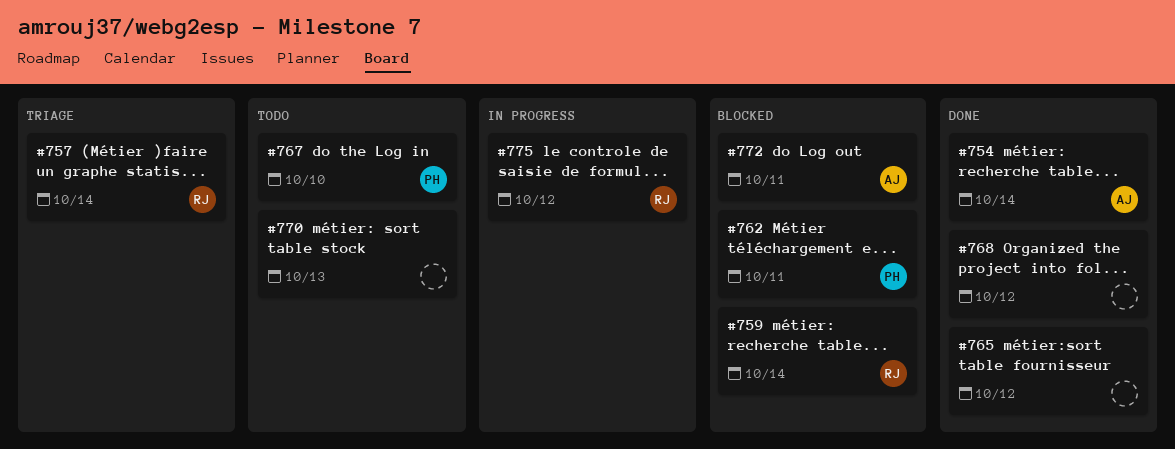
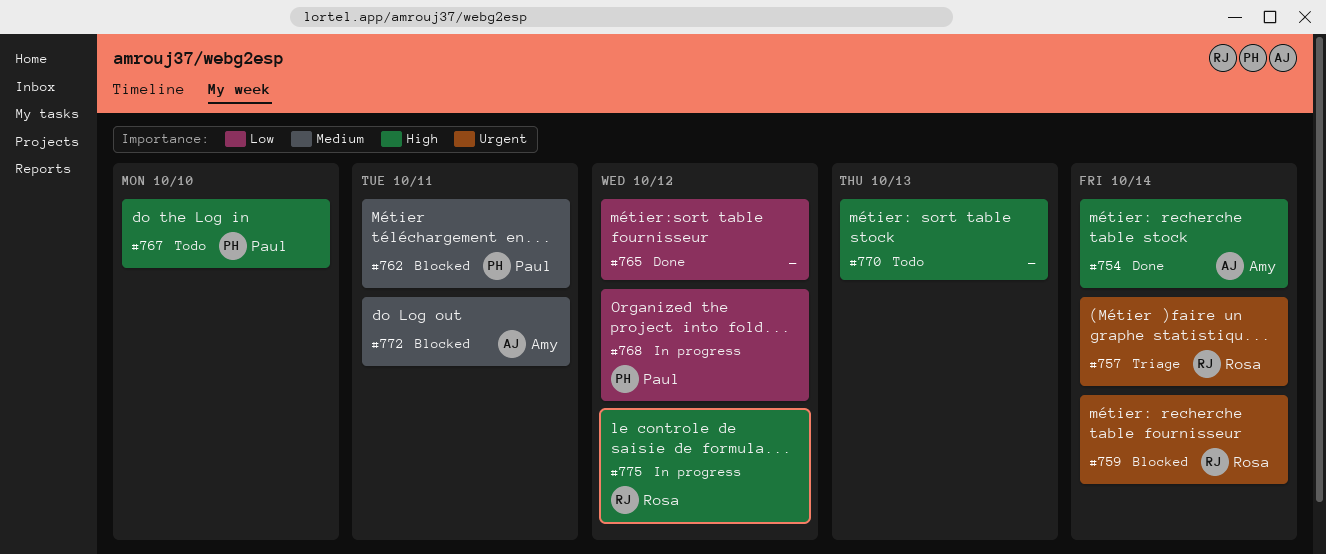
#768, status: Done -> In progress
#768, owner: none -> Paul

